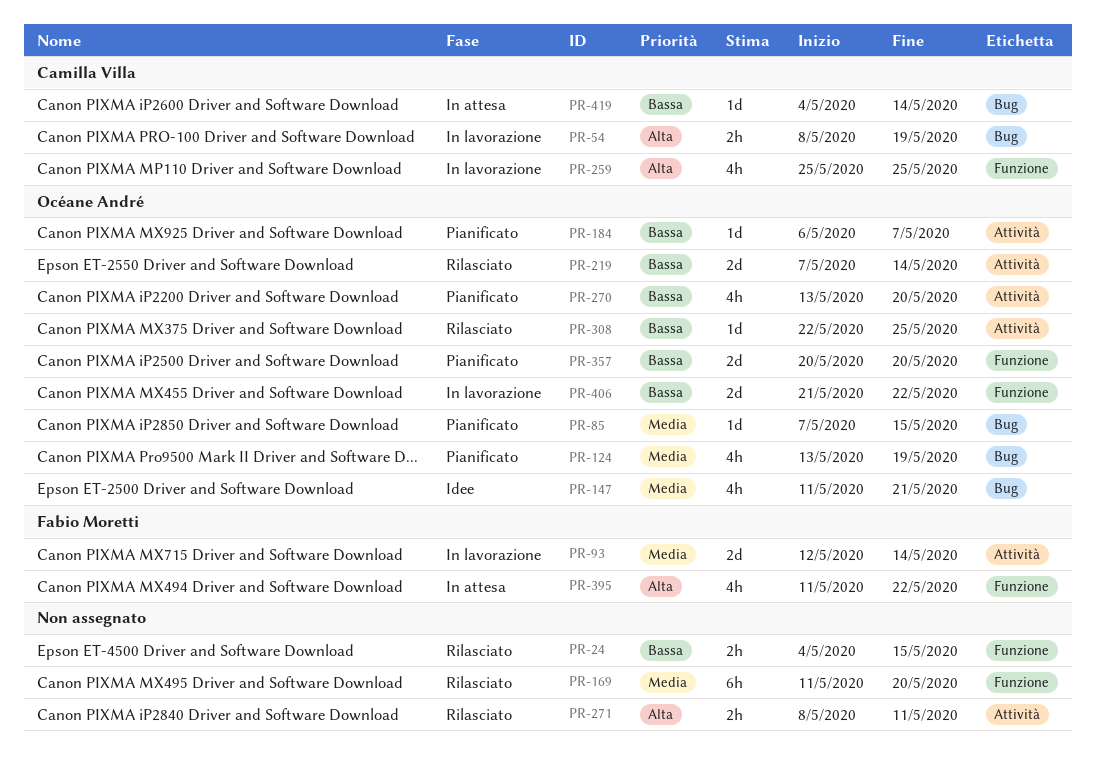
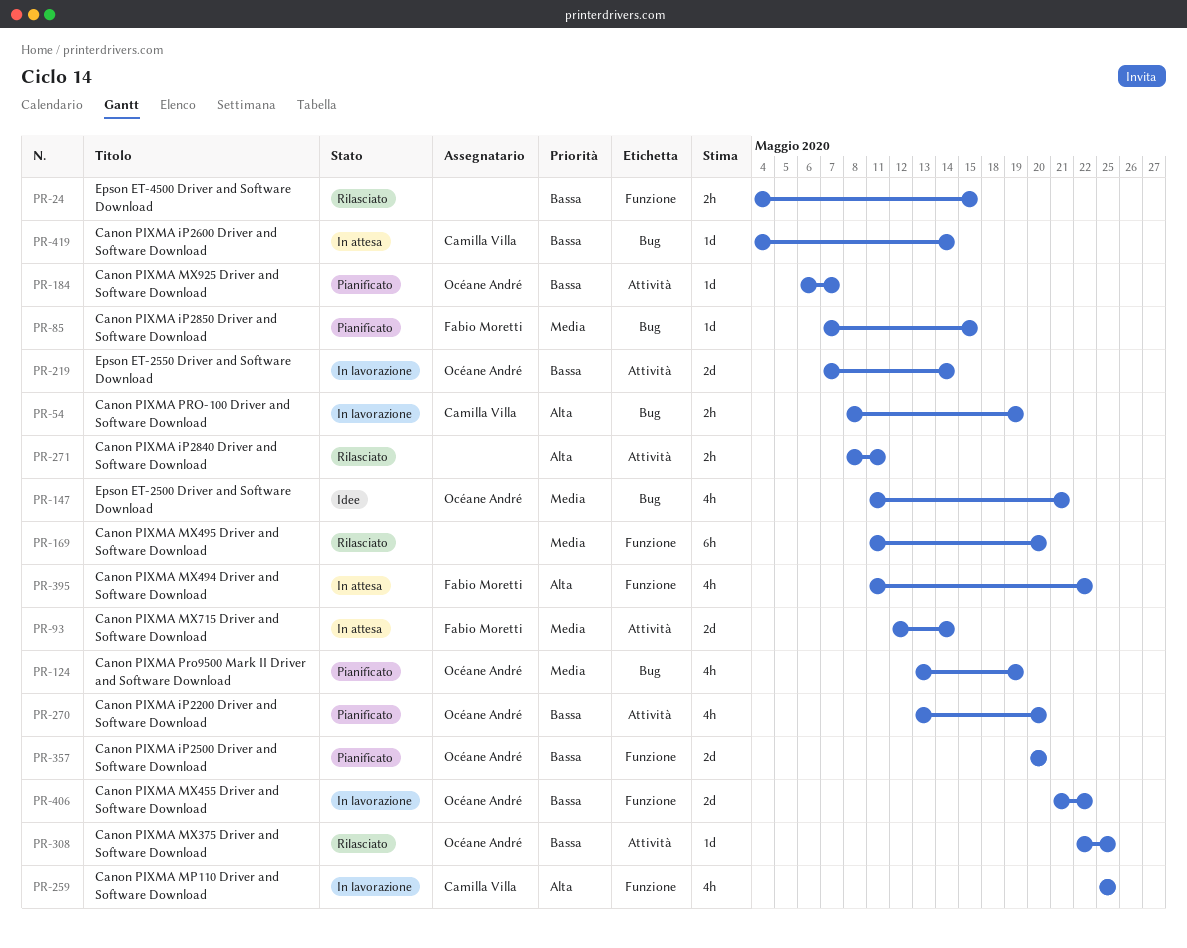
PR-85, owner: Océane André -> Fabio Moretti
PR-93, status: In lavorazione -> In attesa
PR-219, status: Rilasciato -> In lavorazione

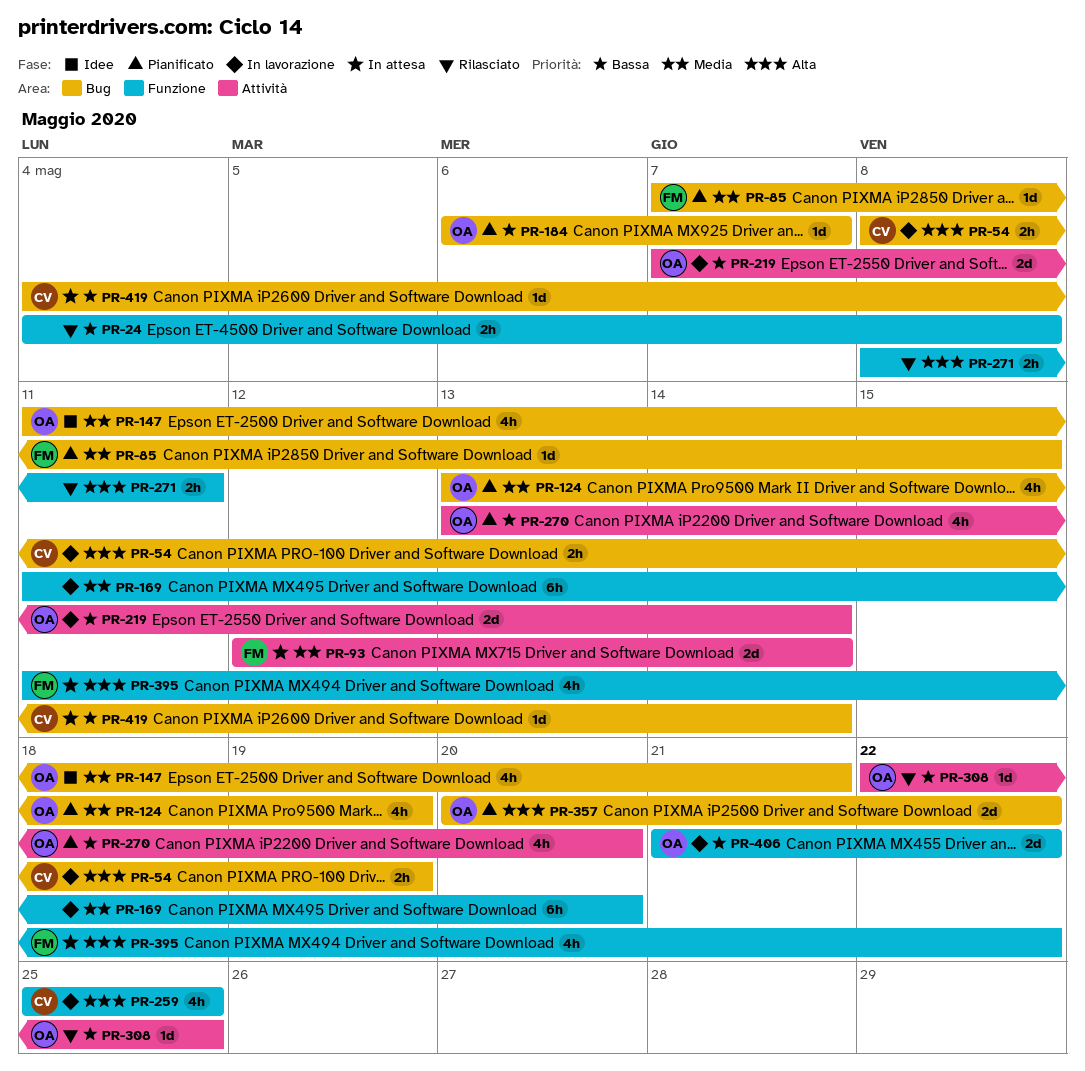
PR-24, due: May 15 -> May 8
PR-169, status: Rilasciato -> In lavorazione
PR-184, label: Attività -> Bug
PR-271, label: Attività -> Funzione
PR-357, priority: Bassa -> Alta
PR-357, label: Funzione -> Bug
PR-357, due: May 20 -> May 22

